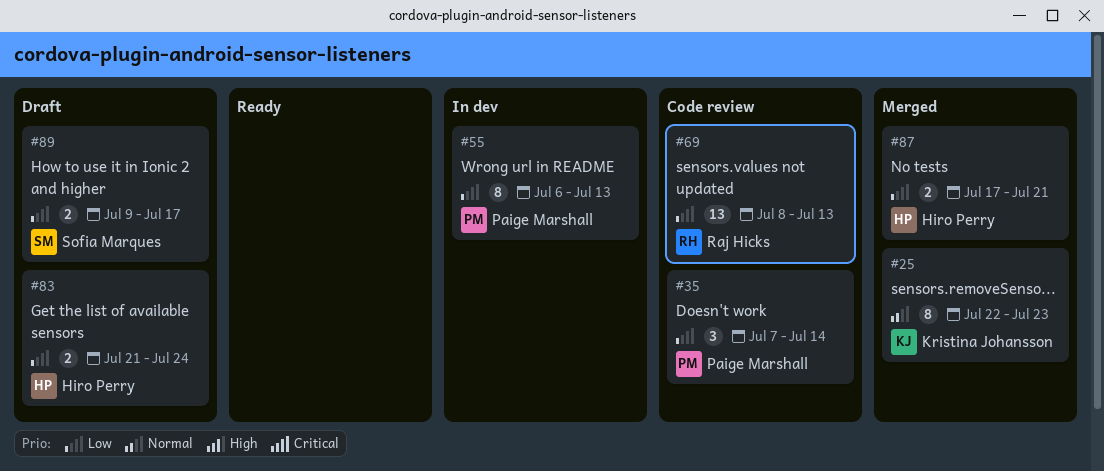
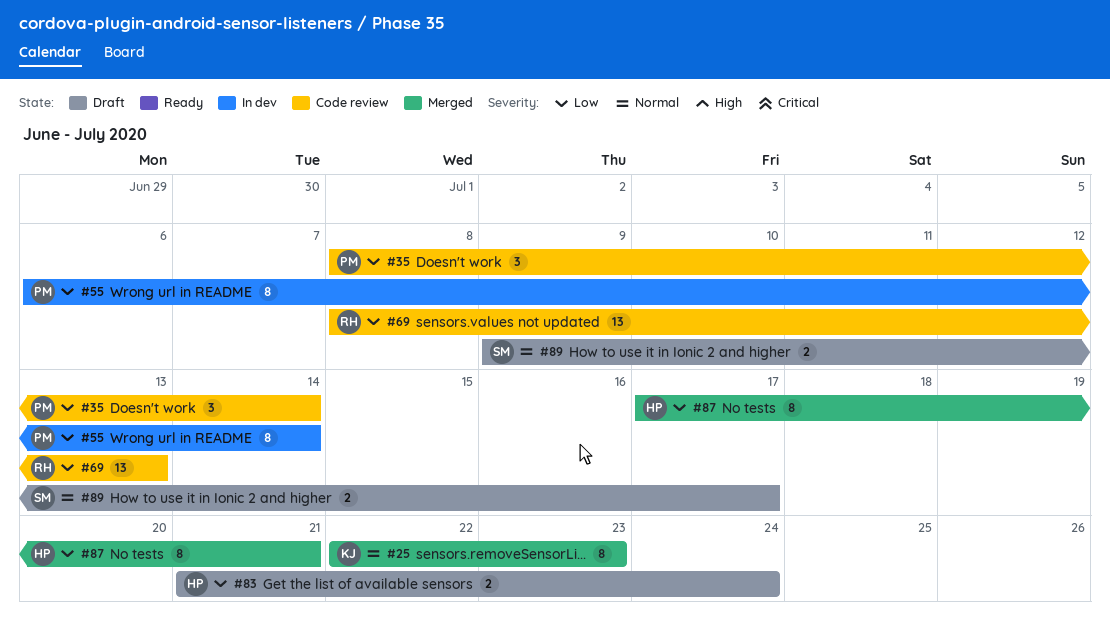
#35, start: Jul 7 -> Jul 8
#55, due: Jul 13 -> Jul 14
#87, estimate: 2 -> 8
#89, priority: Low -> Normal

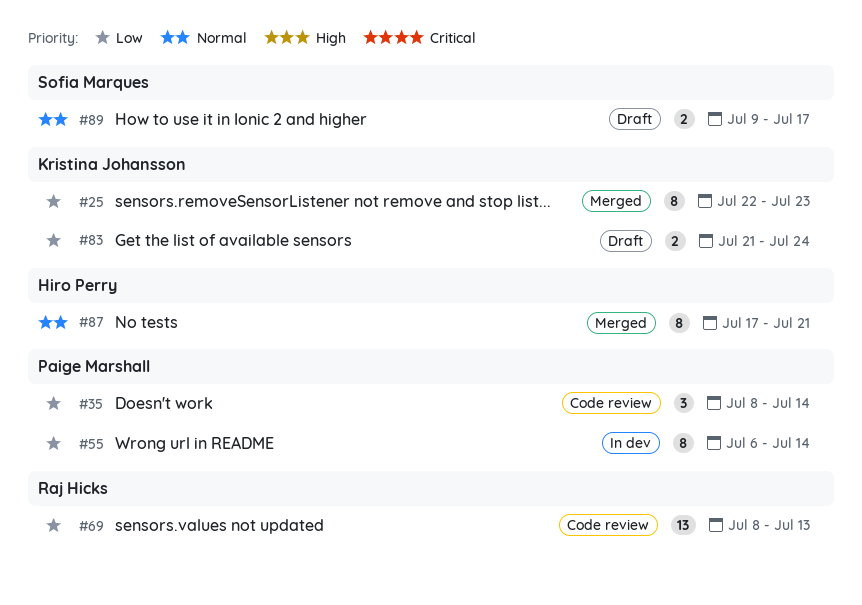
#25, priority: Normal -> Low
#83, owner: Hiro Perry -> Kristina Johansson
#87, priority: Low -> Normal

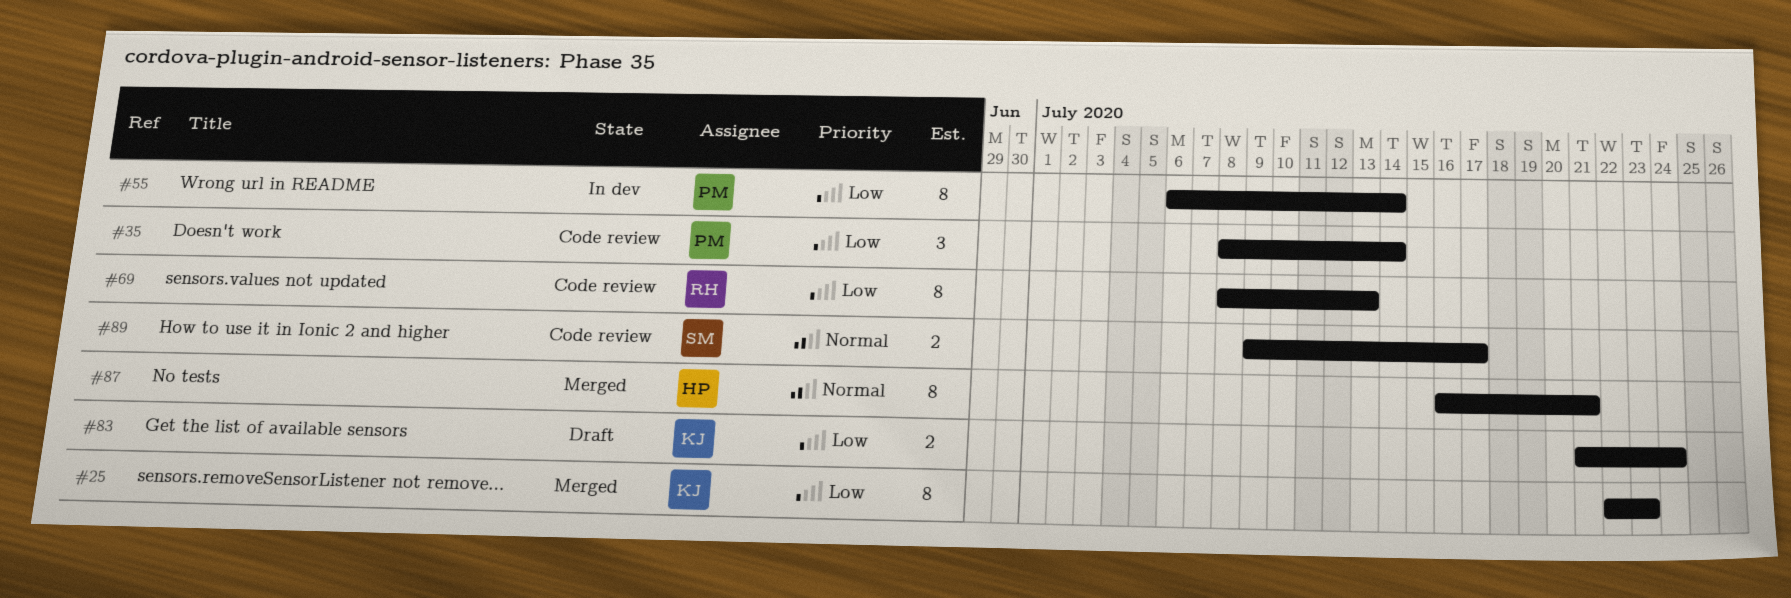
#69, estimate: 13 -> 8
#87, start: Jul 17 -> Jul 16
#89, status: Draft -> Code review

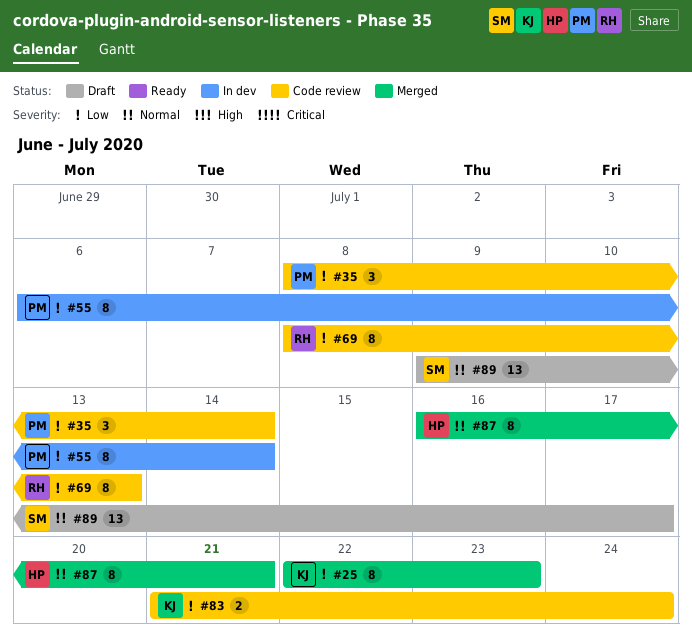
#83, status: Draft -> Code review
#89, status: Code review -> Draft
#89, estimate: 2 -> 13

